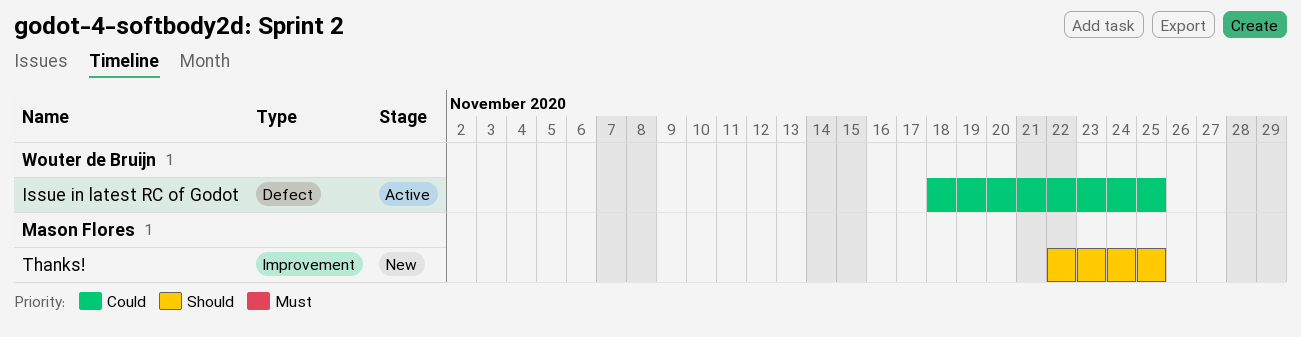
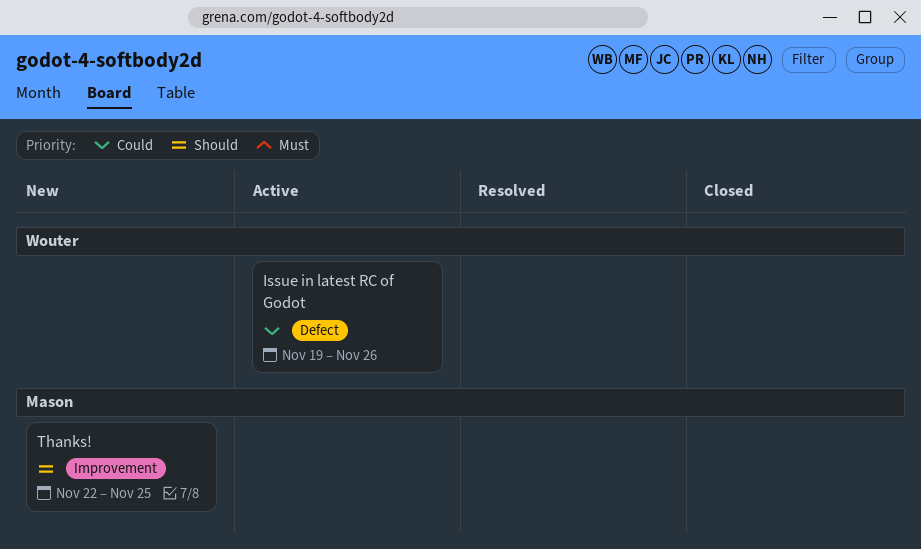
Issue in latest RC of Godot, start: Nov 18 -> Nov 19
Issue in latest RC of Godot, due: Nov 25 -> Nov 26

